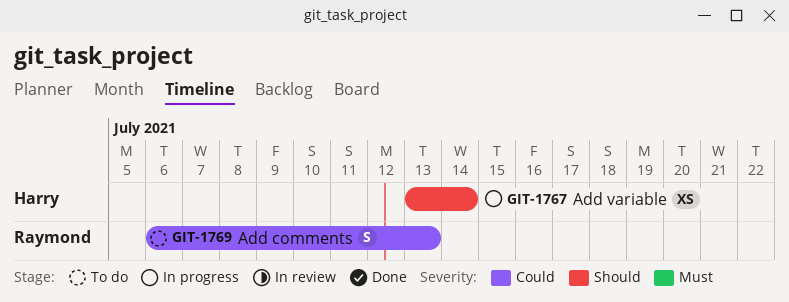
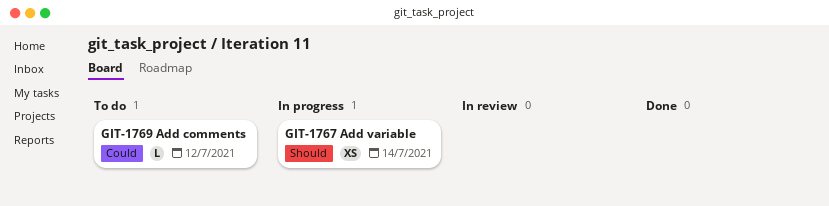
GIT-1769, estimate: S -> L
GIT-1769, due: Jul 13 -> Jul 12

